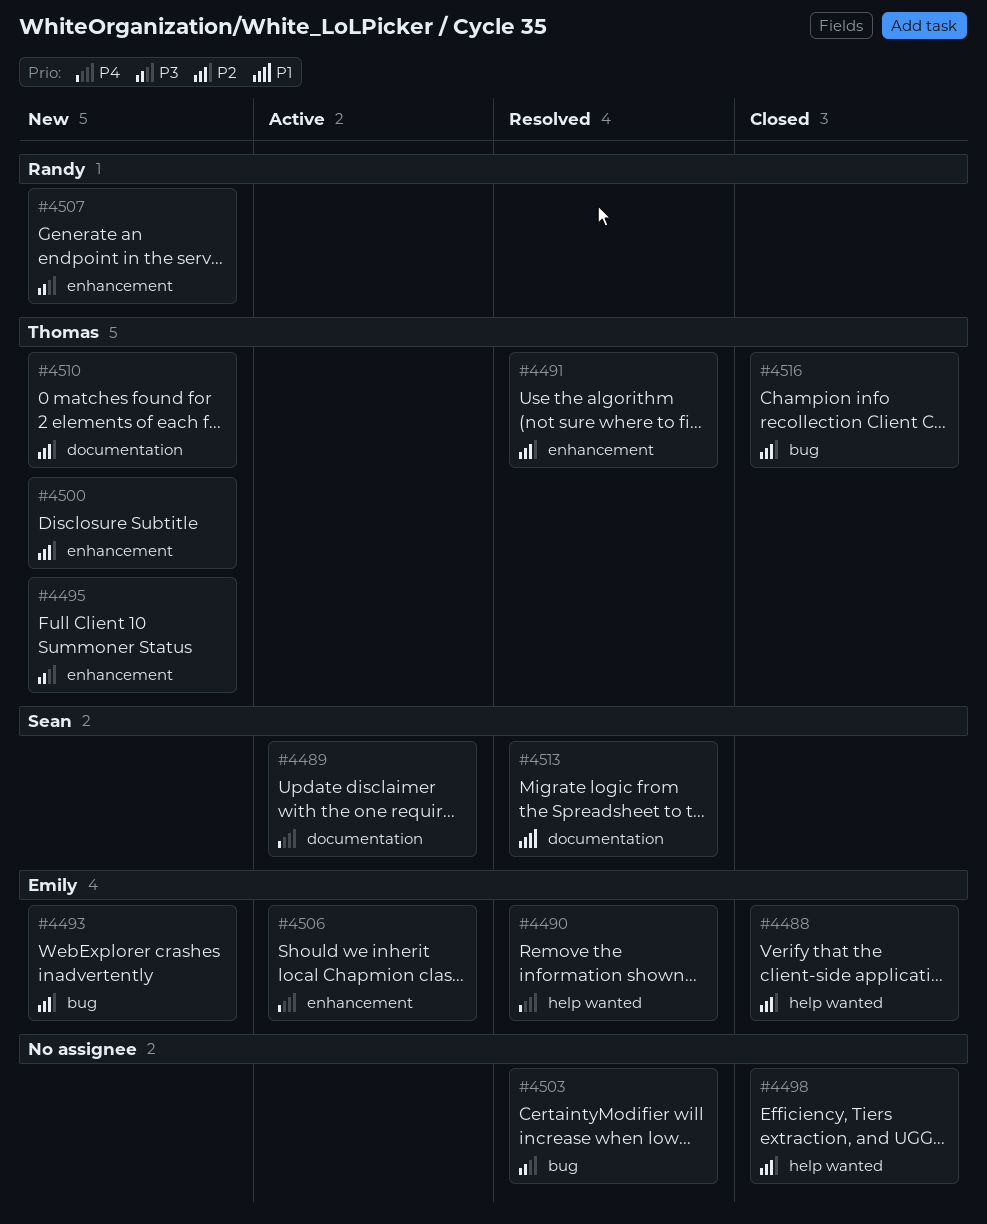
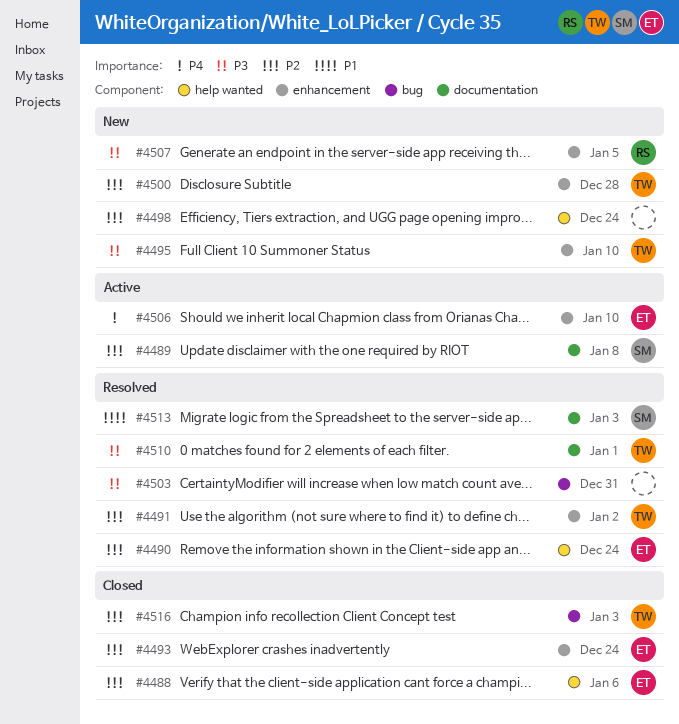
#4489, priority: P4 -> P2
#4490, priority: P4 -> P2
#4493, status: New -> Closed
#4493, label: bug -> enhancement
#4498, status: Closed -> New
#4510, status: New -> Resolved
#4510, priority: P2 -> P3

